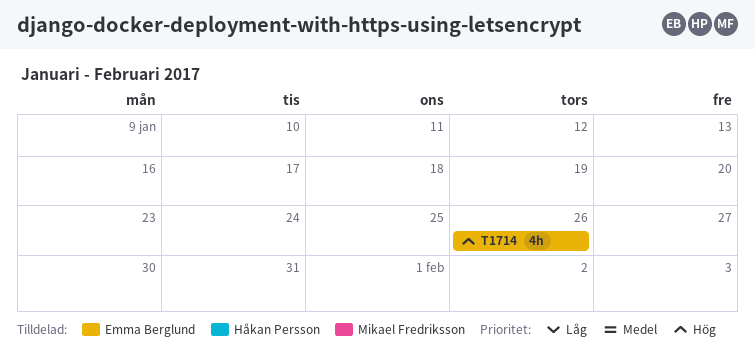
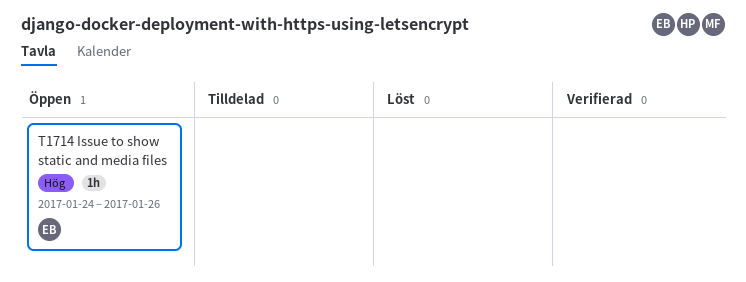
T1714, estimate: 4h -> 1h
T1714, start: Jan 26 -> Jan 24

